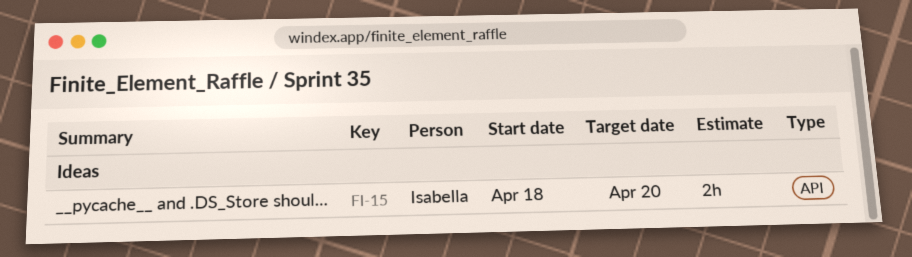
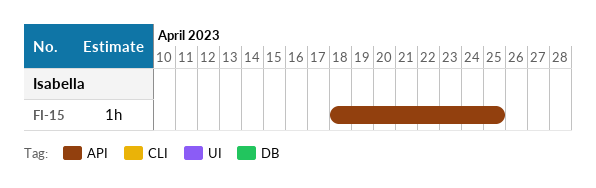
FI-15, estimate: 2h -> 1h
FI-15, due: Apr 20 -> Apr 25

